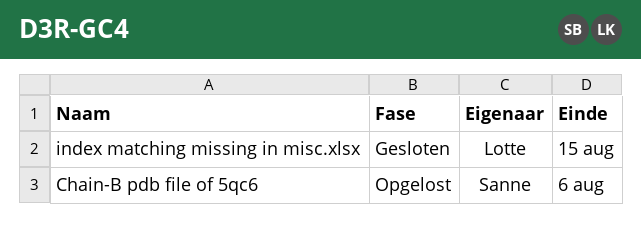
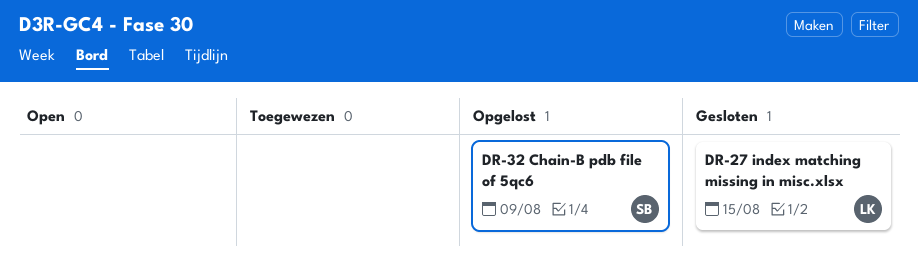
Chain-B pdb file of 5qc6, due: Aug 6 -> Aug 9

